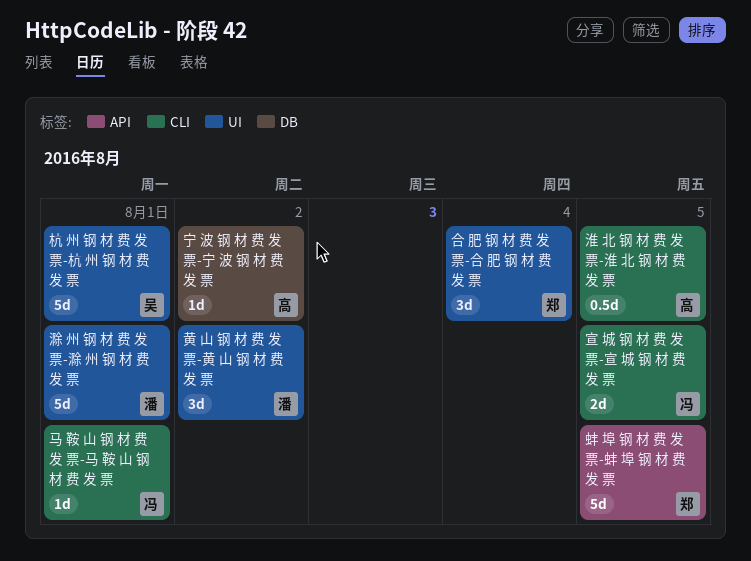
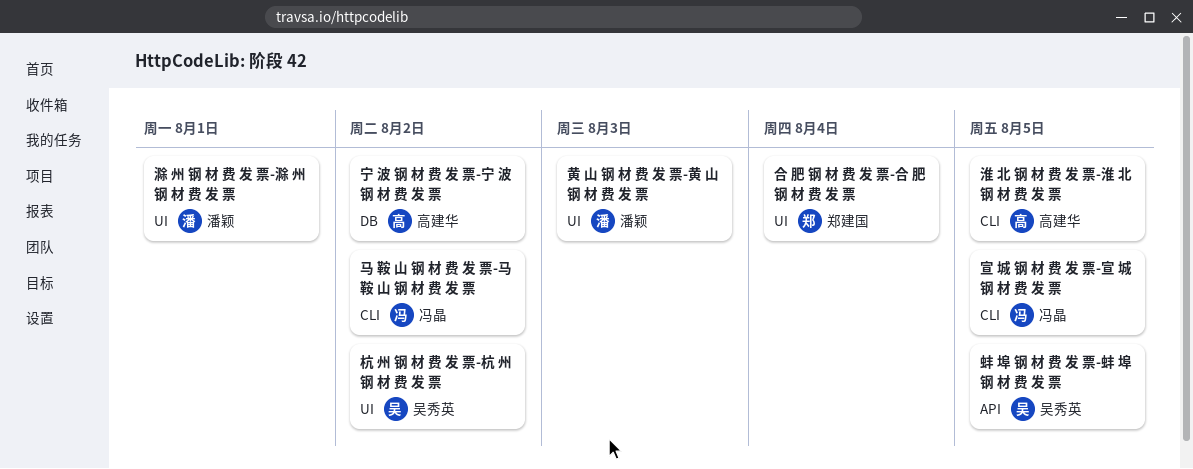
杭 州 钢 材 费 发 票-杭 州 钢 材 费 发 票, due: Aug 1 -> Aug 2
蚌 埠 钢 材 费 发 票-蚌 埠 钢 材 费 发 票, owner: 郑建国 -> 吴秀英
马 鞍 山 钢 材 费 发 票-马 鞍 山 钢 材 费 发 票, due: Aug 1 -> Aug 2
黄 山 钢 材 费 发 票-黄 山 钢 材 费 发 票, due: Aug 2 -> Aug 3

